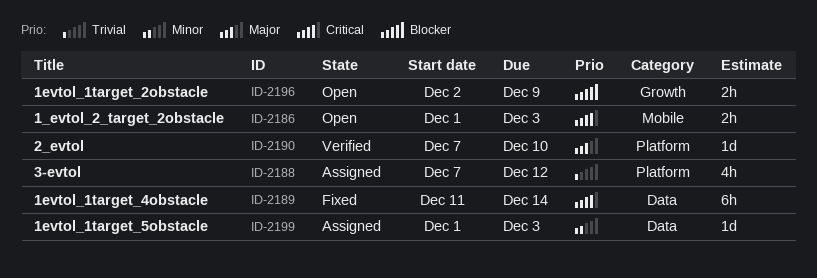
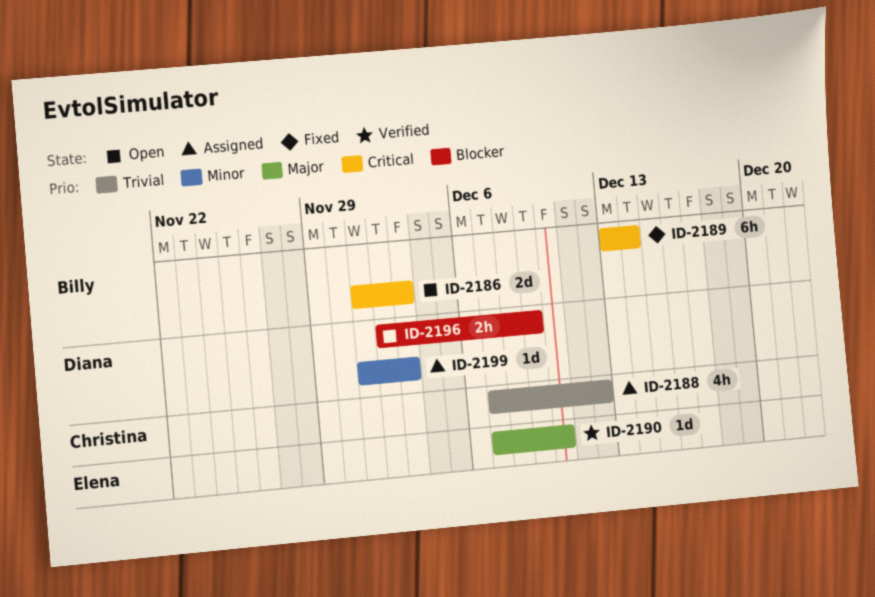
ID-2186, estimate: 2h -> 2d
ID-2189, start: Dec 11 -> Dec 13

